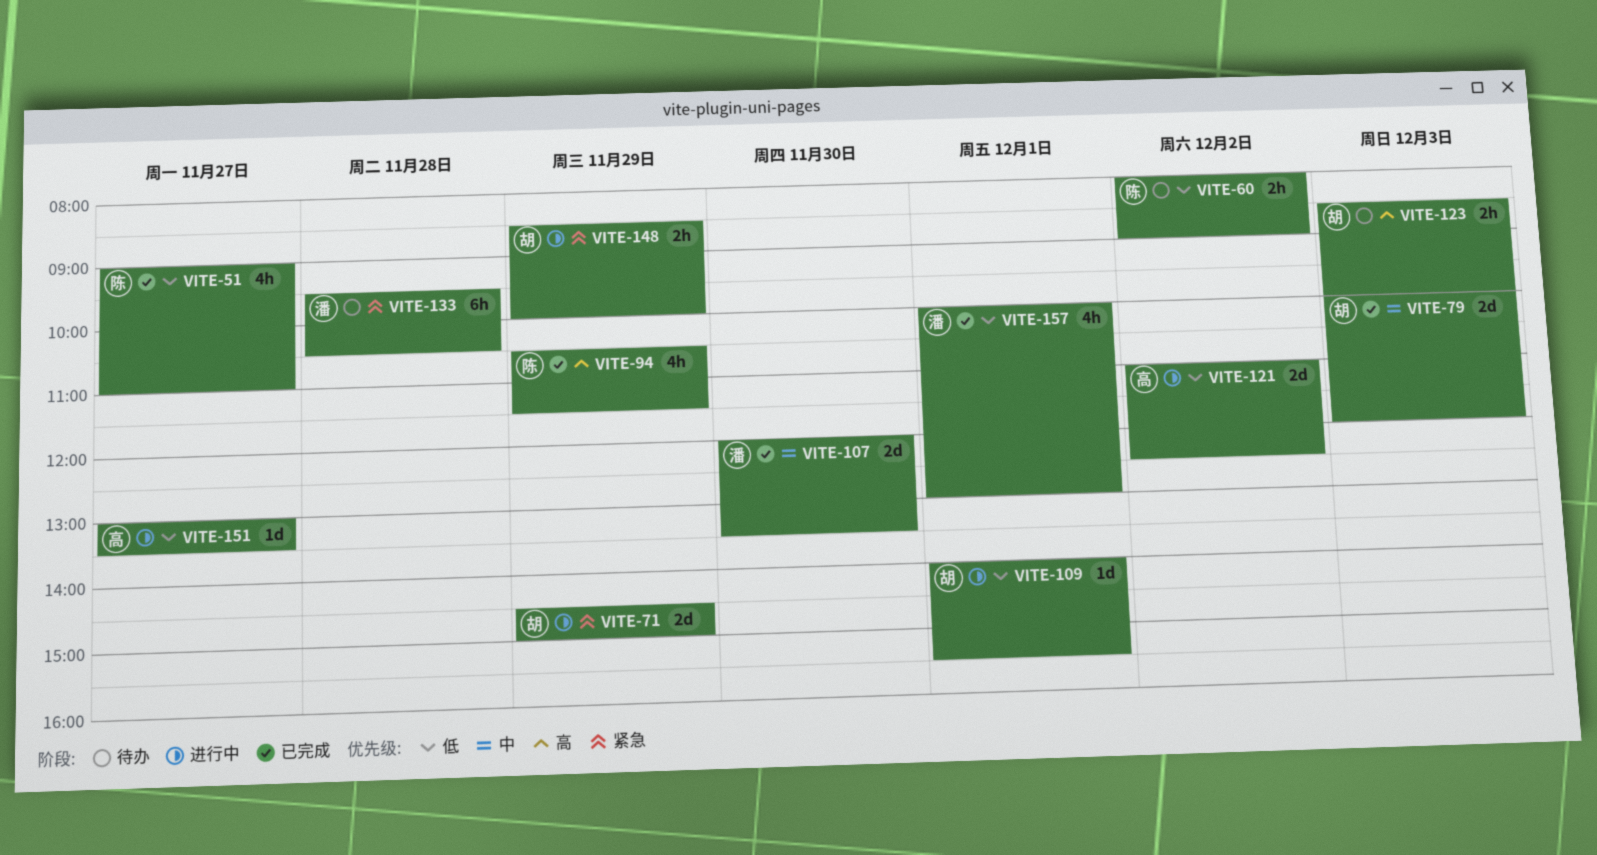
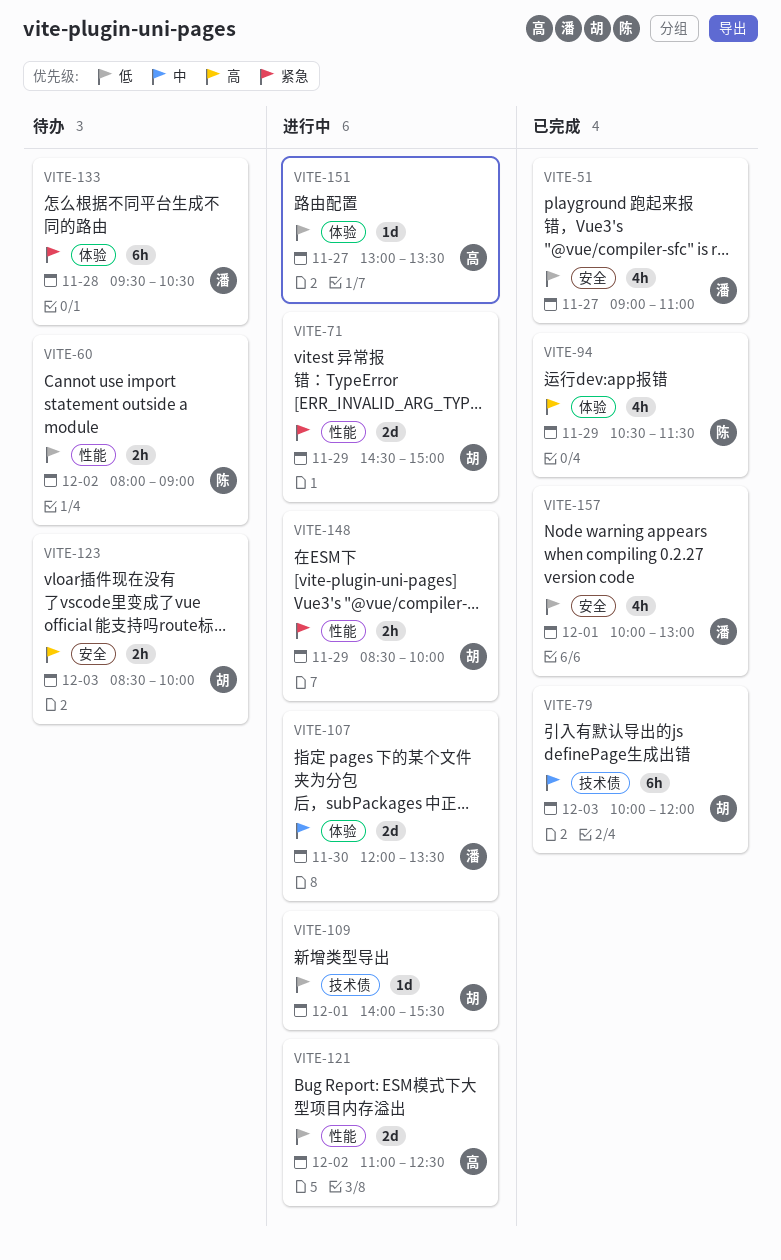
VITE-51, owner: 陈 -> 潘
VITE-79, estimate: 2d -> 6h
VITE-107, status: 已完成 -> 进行中

